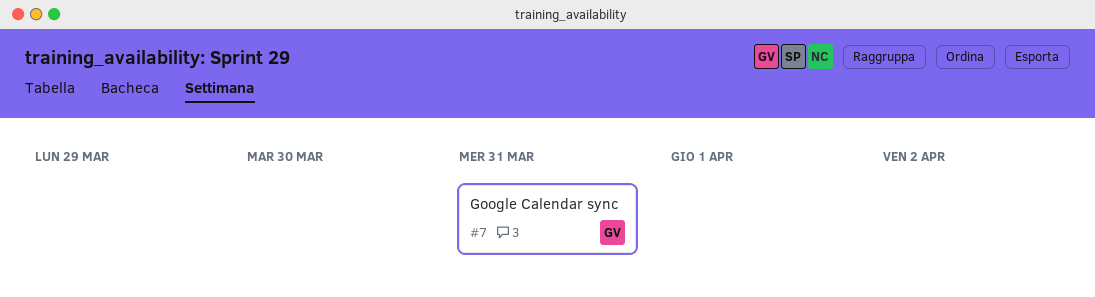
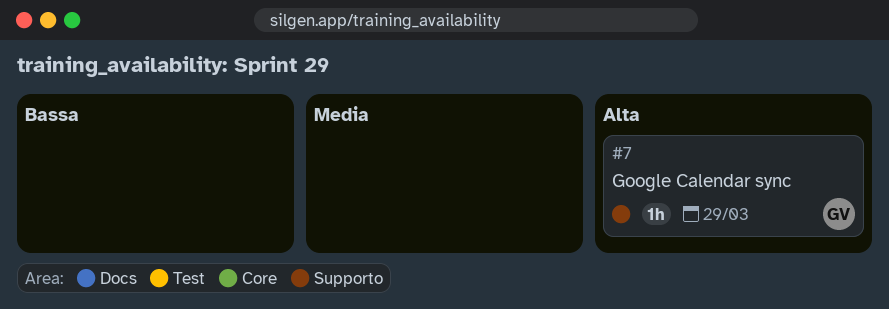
#7, due: Mar 31 -> Mar 29

